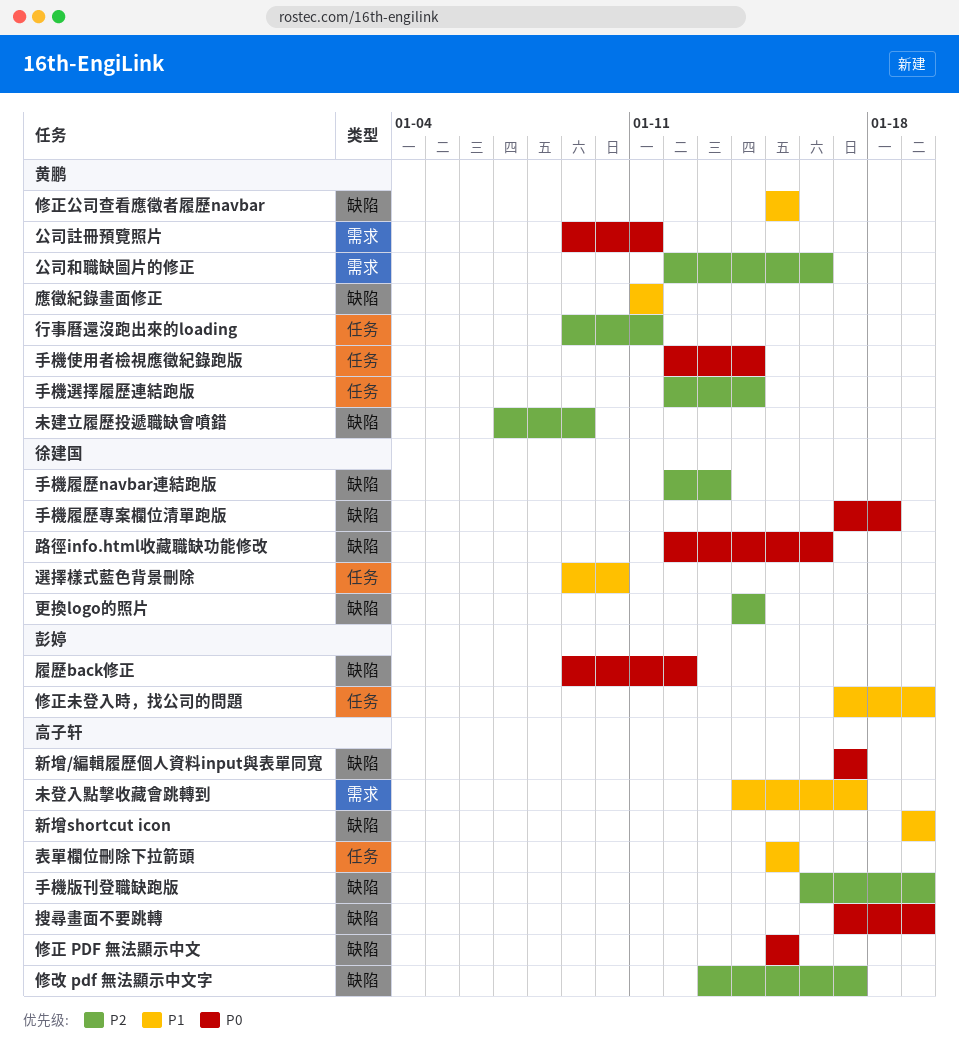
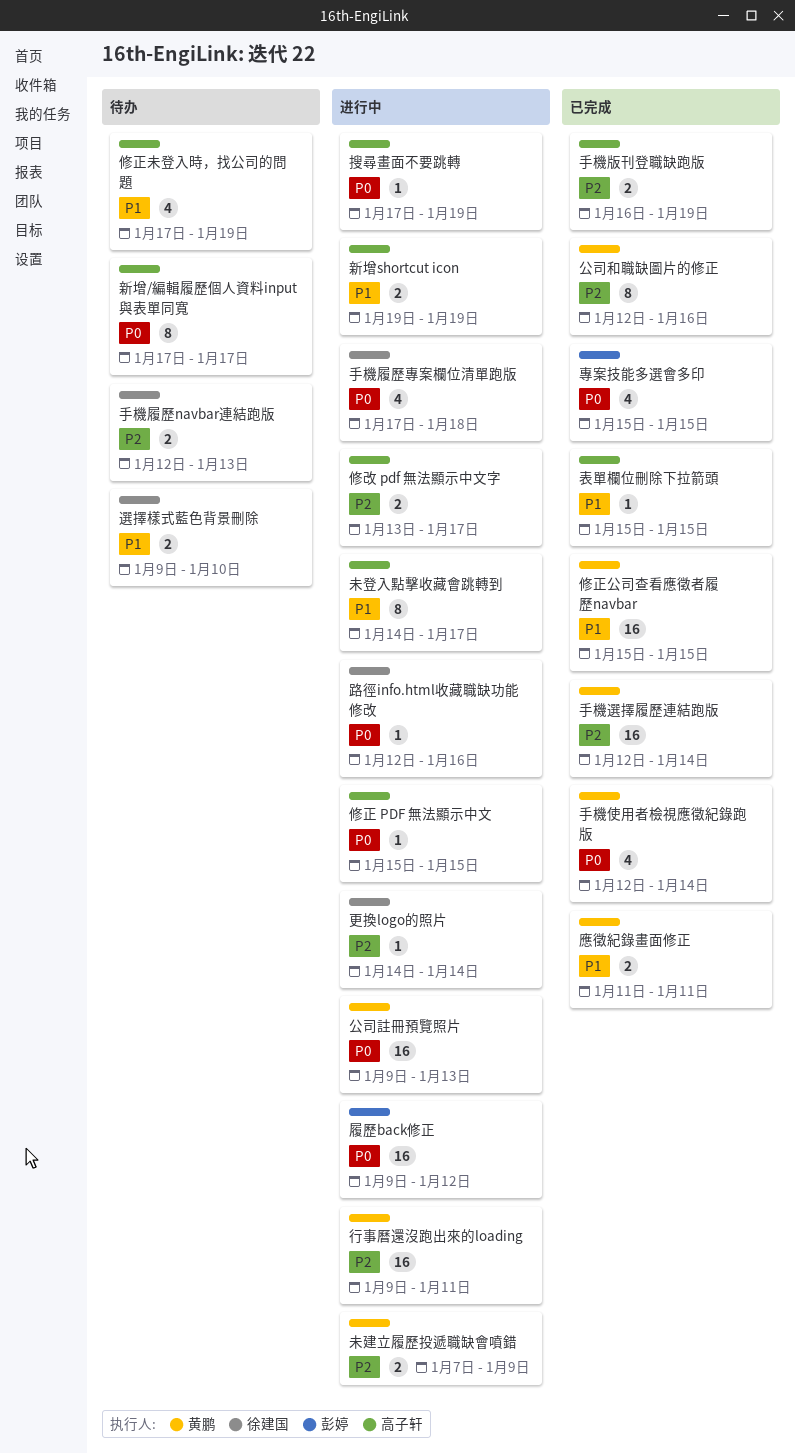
修正未登入時，找公司的問題, owner: 彭婷 -> 高子轩
公司註冊預覽照片, due: Jan 11 -> Jan 13
專案技能多選會多印: none -> present

